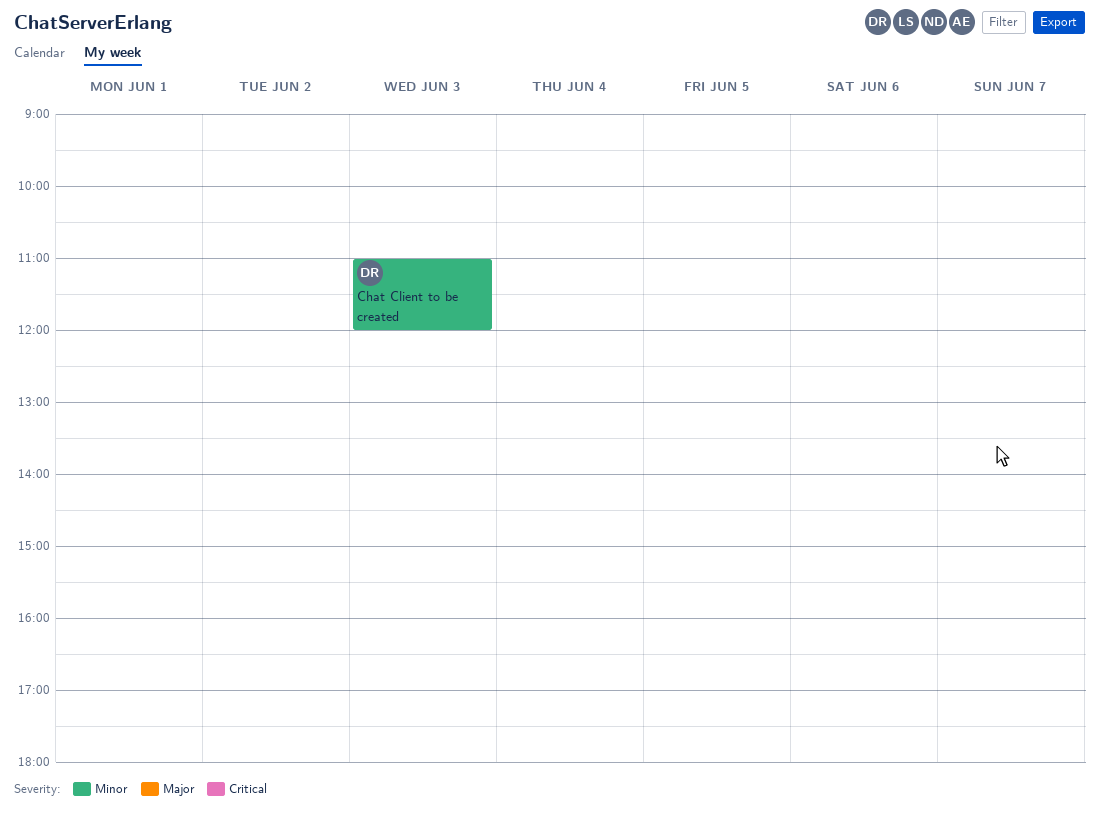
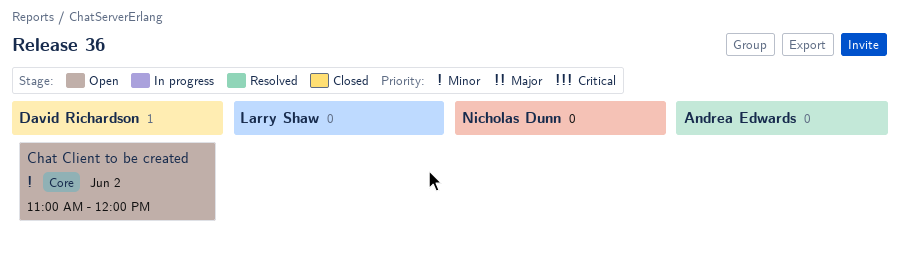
Chat Client to be created, day: Jun 3 -> Jun 2

